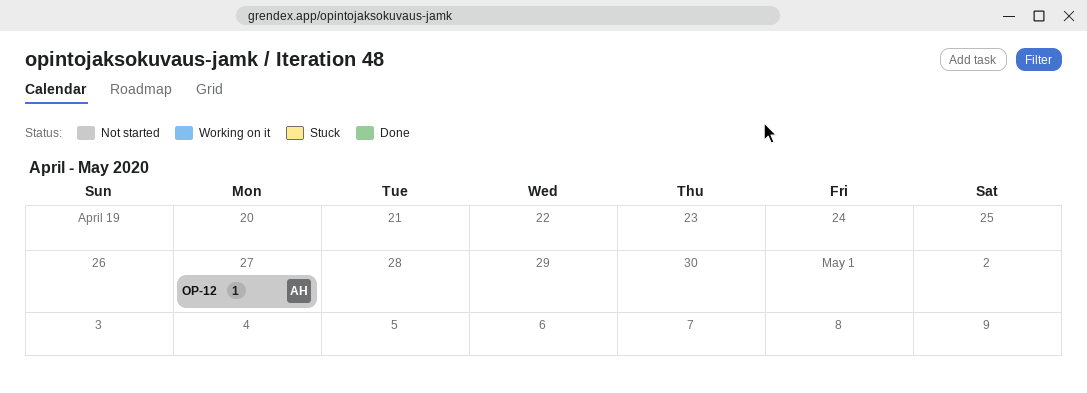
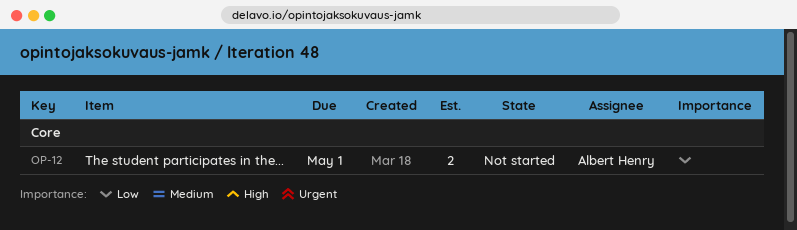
OP-12, estimate: 1 -> 2
OP-12, due: Apr 27 -> May 1

